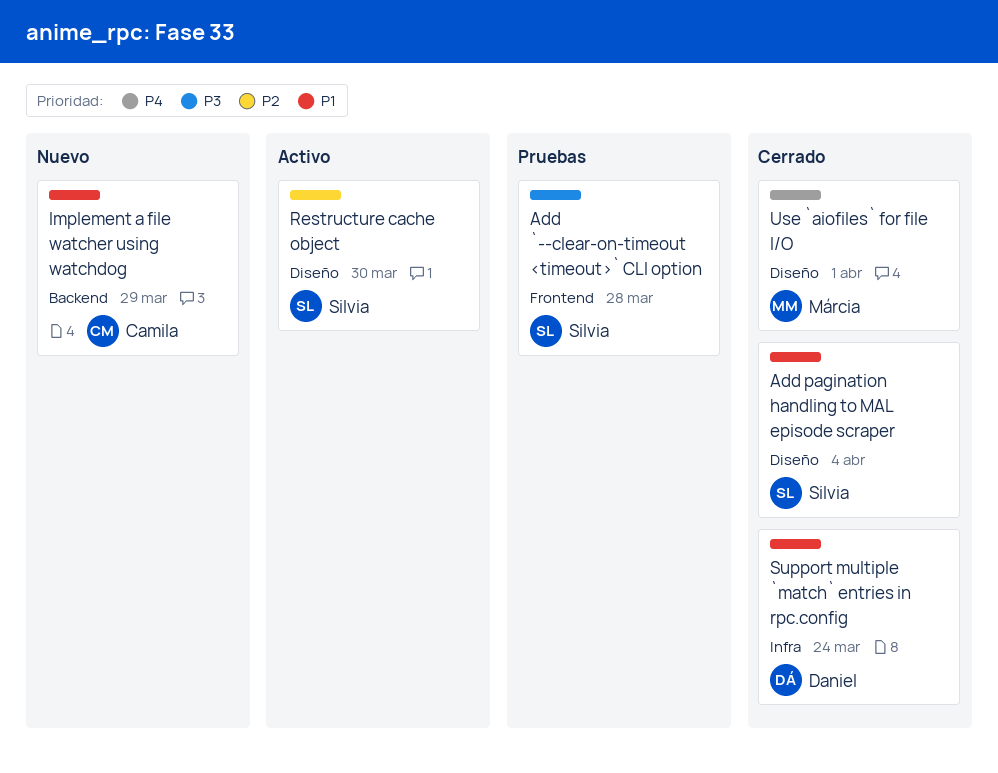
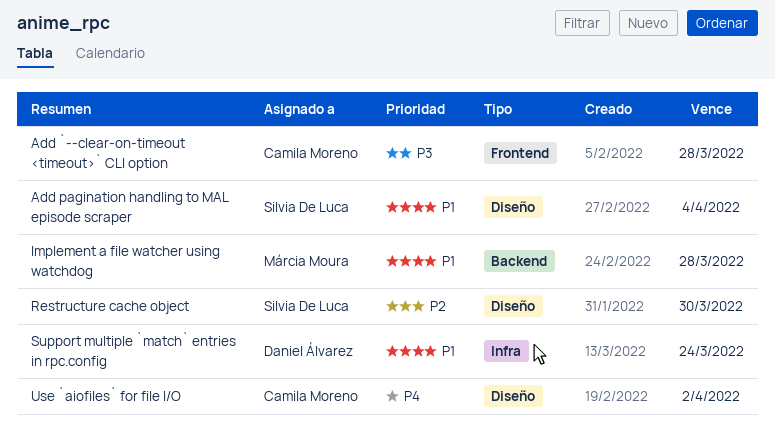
Add `--clear-on-timeout <timeout>` CLI option, owner: Silvia De Luca -> Camila Moreno
Implement a file watcher using watchdog, owner: Camila Moreno -> Márcia Moura
Implement a file watcher using watchdog, due: Mar 29 -> Mar 28
Use `aiofiles` for file I/O, owner: Márcia Moura -> Camila Moreno
Use `aiofiles` for file I/O, due: Apr 1 -> Apr 2

